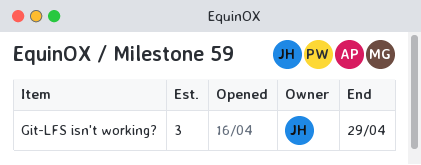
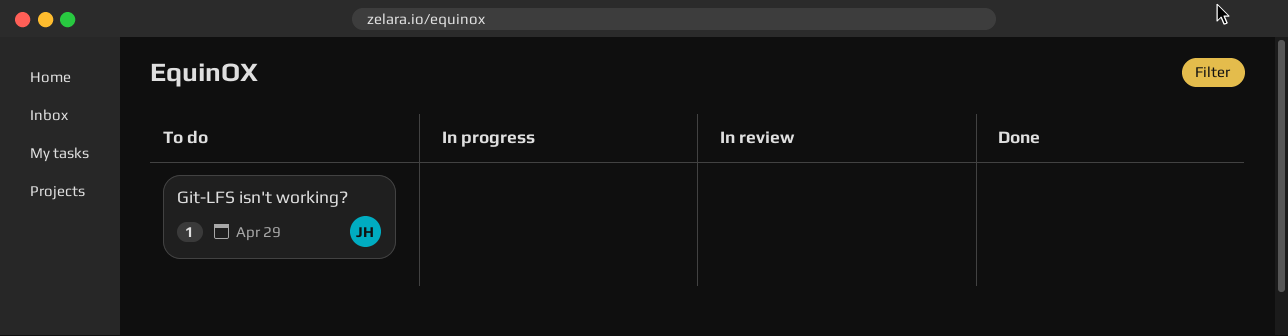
Git-LFS isn't working?, estimate: 3 -> 1

